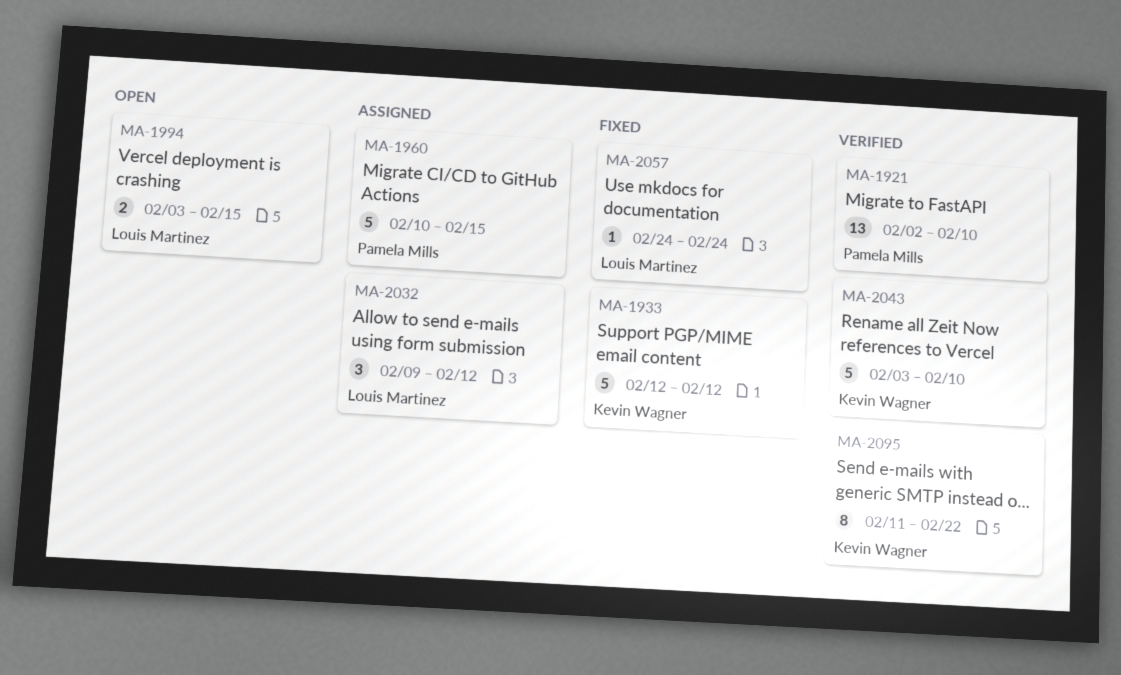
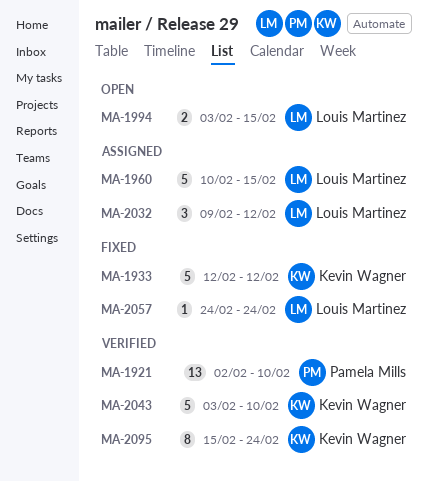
MA-1960, owner: Pamela Mills -> Louis Martinez
MA-2095, start: Feb 11 -> Feb 15
MA-2095, due: Feb 22 -> Feb 24

